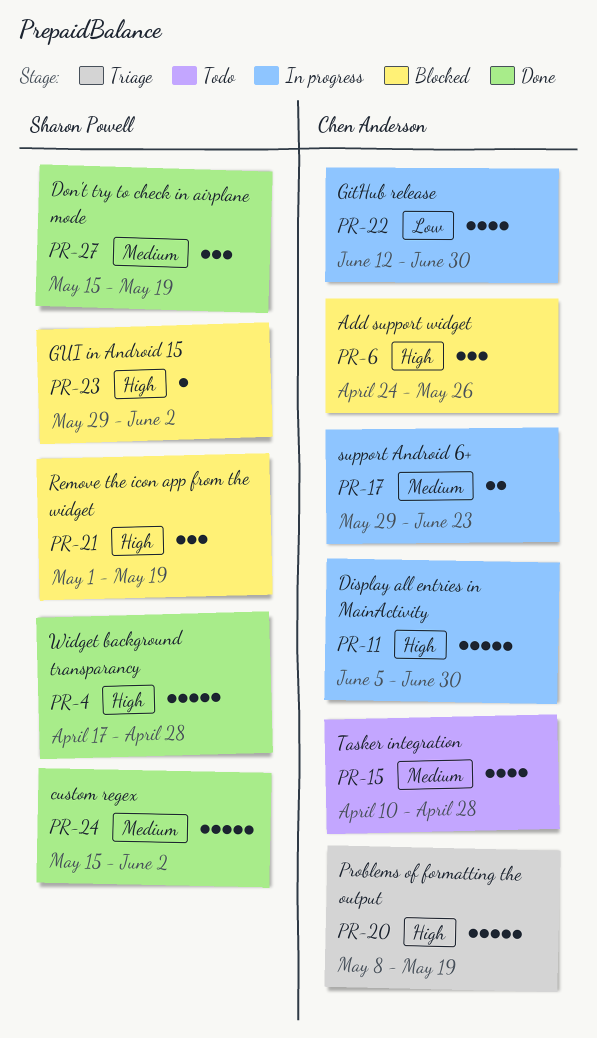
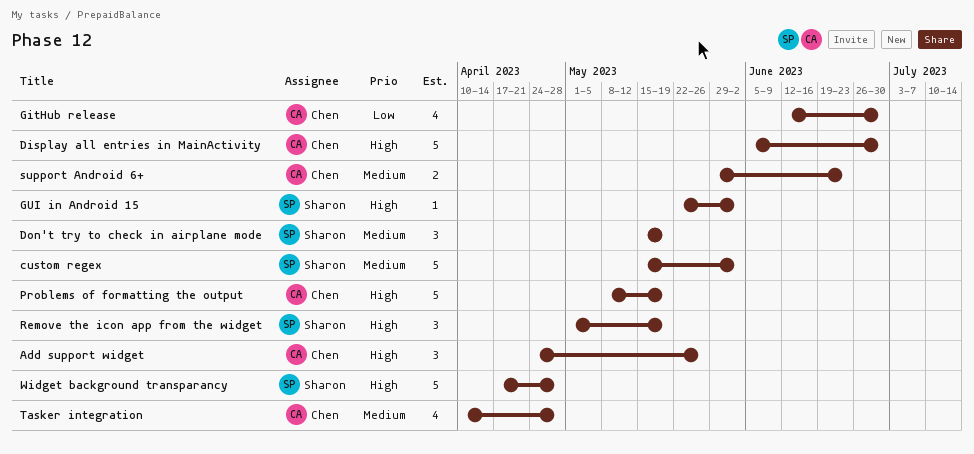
GUI in Android 15, start: May 29 -> May 22

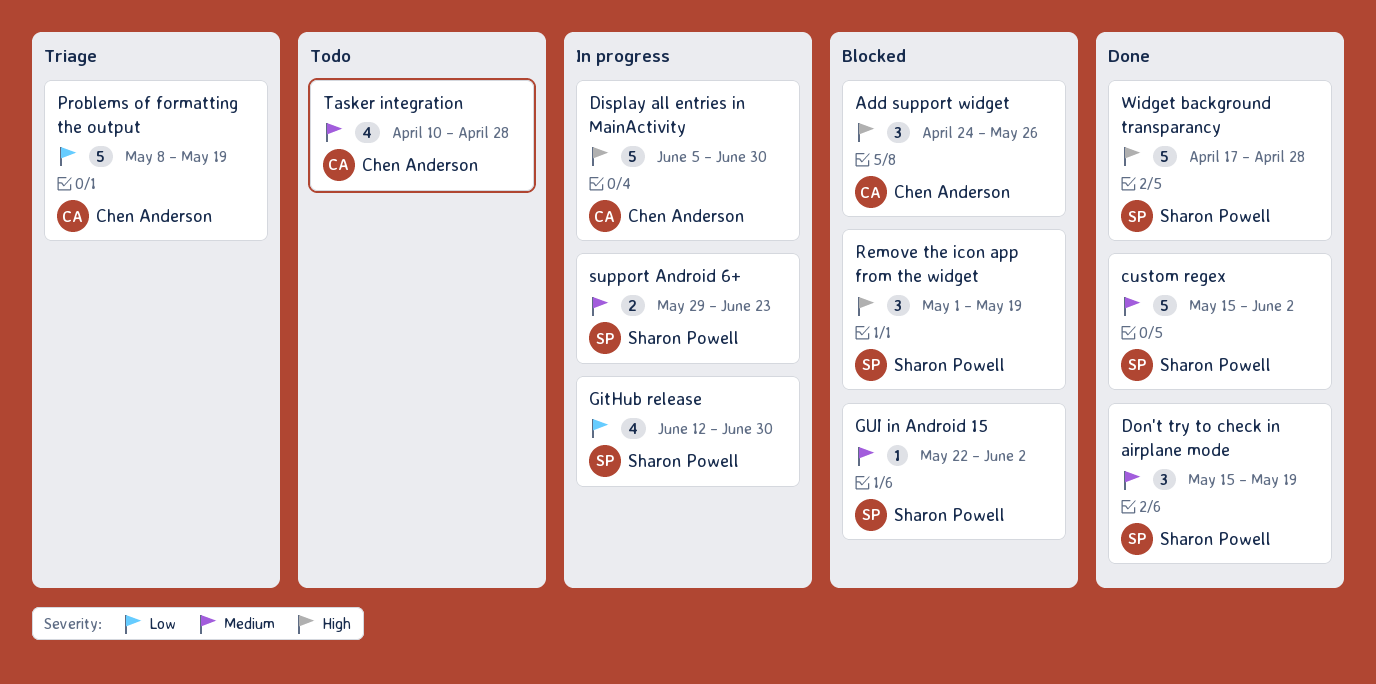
GitHub release, owner: Chen Anderson -> Sharon Powell
GUI in Android 15, priority: High -> Medium
Problems of formatting the output, priority: High -> Low
support Android 6+, owner: Chen Anderson -> Sharon Powell

